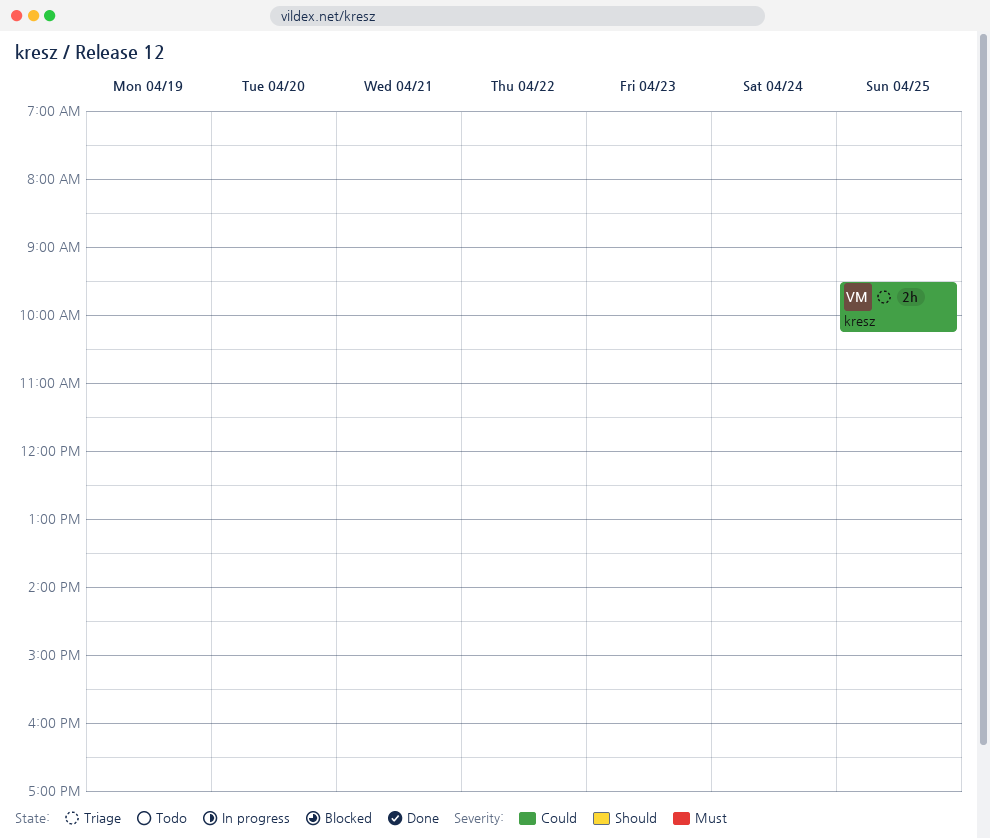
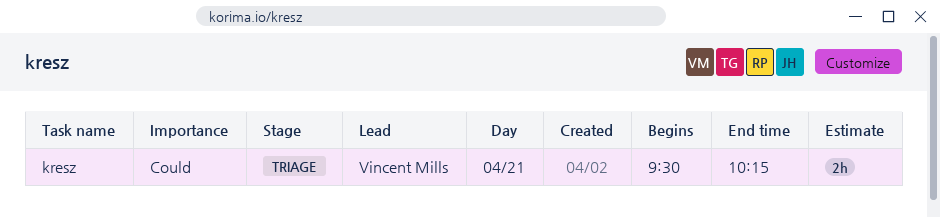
kresz, day: Apr 25 -> Apr 21

